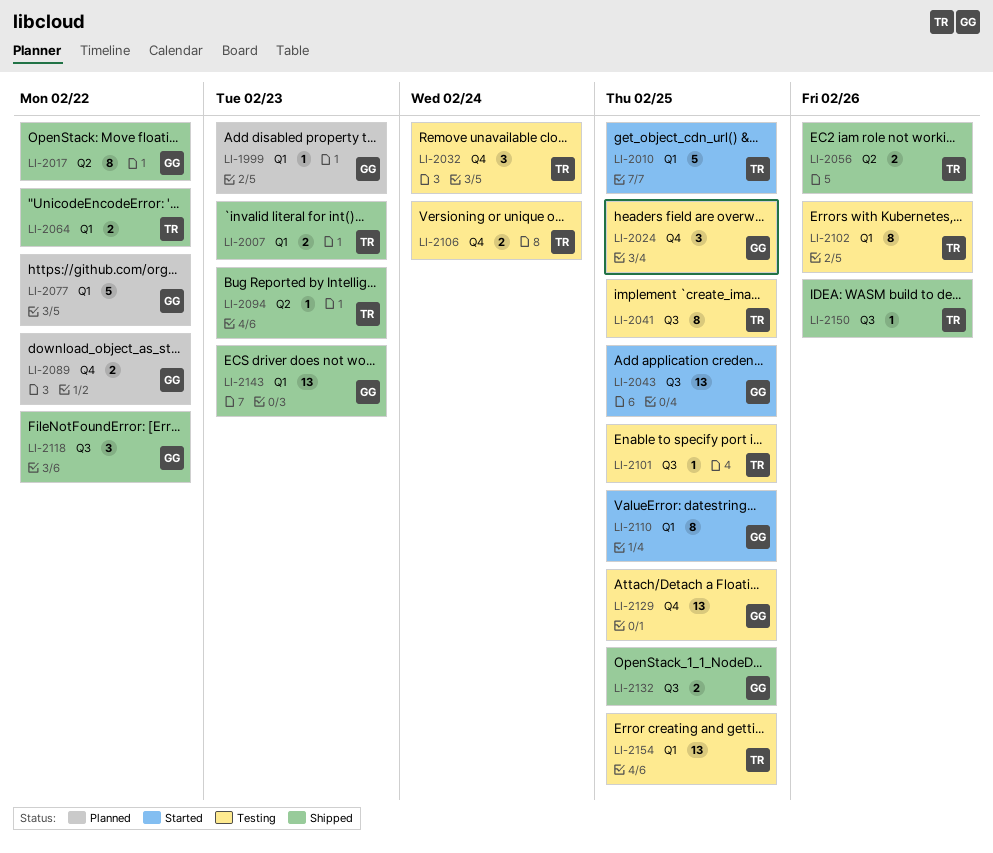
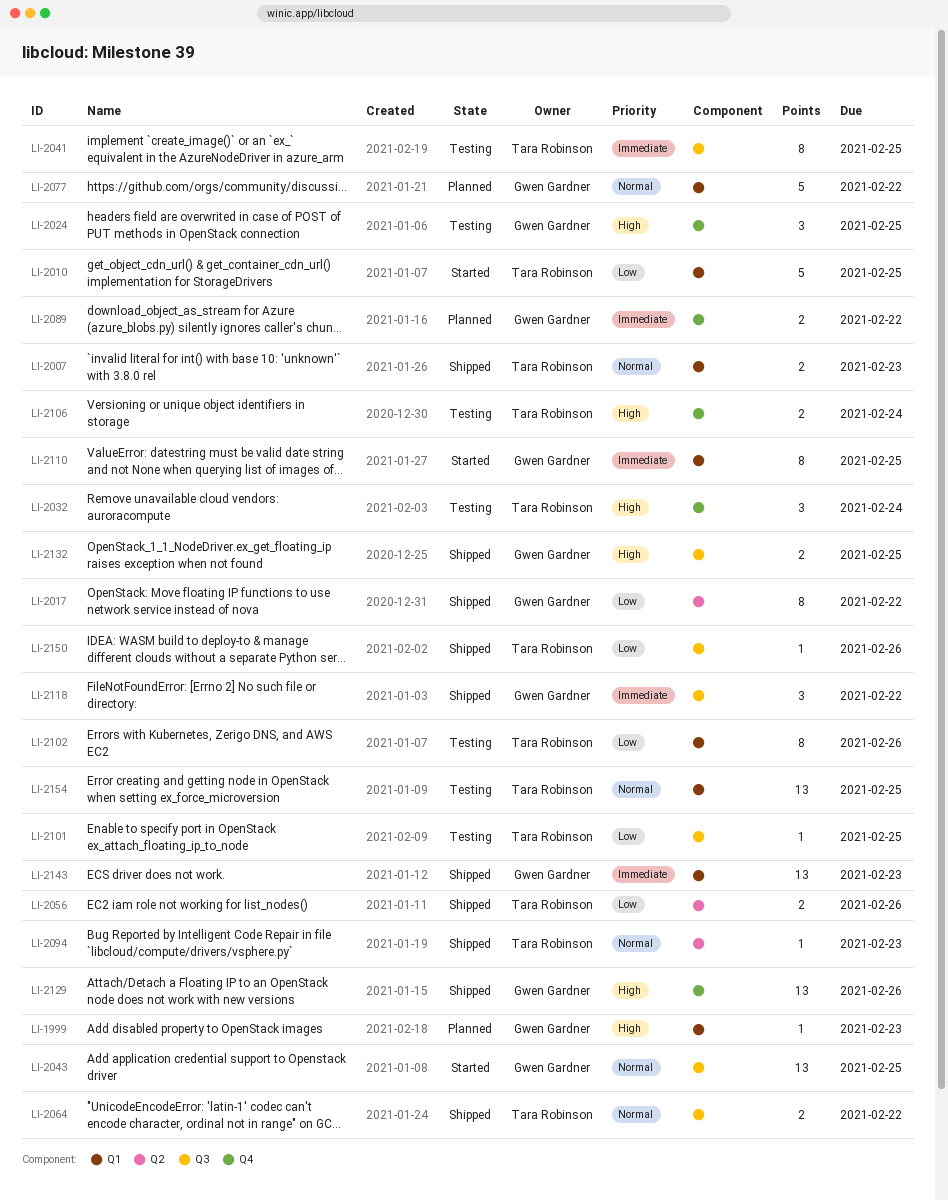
LI-2064, label: Q1 -> Q3
LI-2129, status: Testing -> Shipped
LI-2129, due: Feb 25 -> Feb 26

